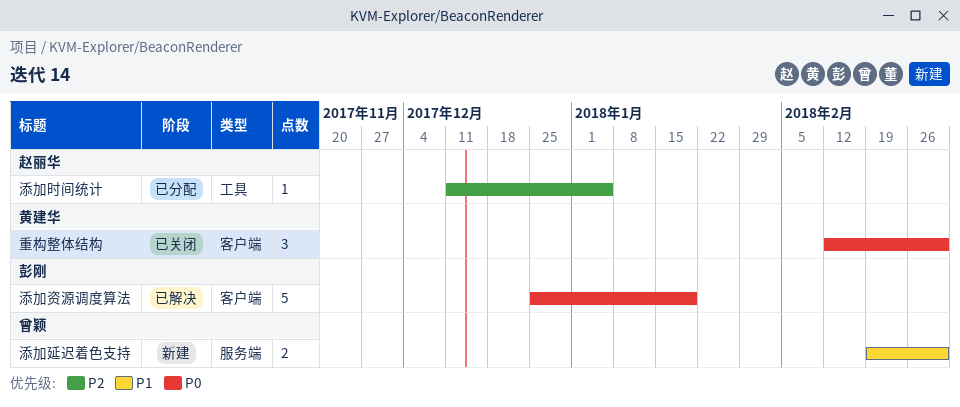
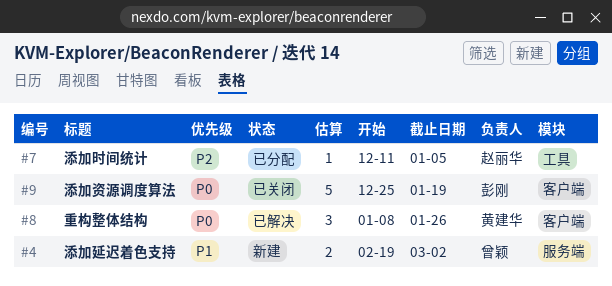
添加资源调度算法, status: 已解决 -> 已关闭
重构整体结构, status: 已关闭 -> 已解决
重构整体结构, start: Feb 12 -> Jan 8
重构整体结构, due: Mar 2 -> Jan 26

